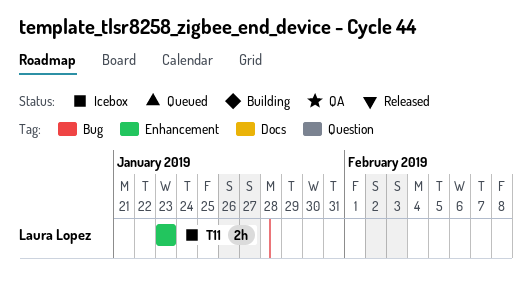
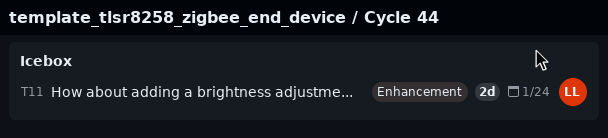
T11, estimate: 2h -> 2d
T11, due: Jan 23 -> Jan 24

